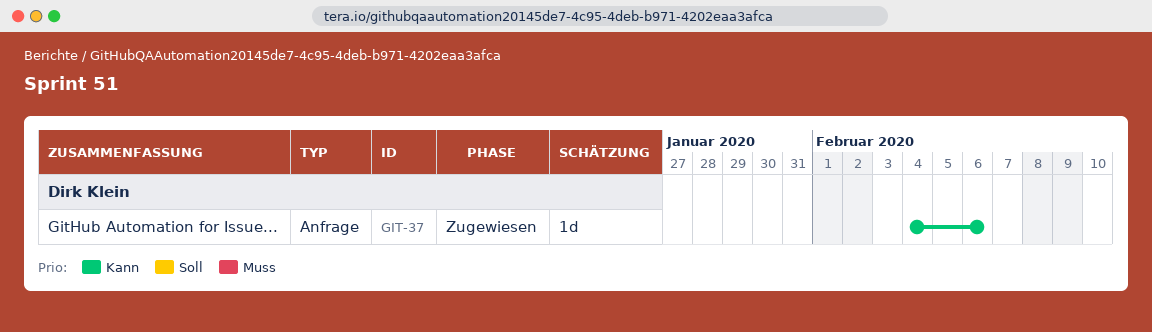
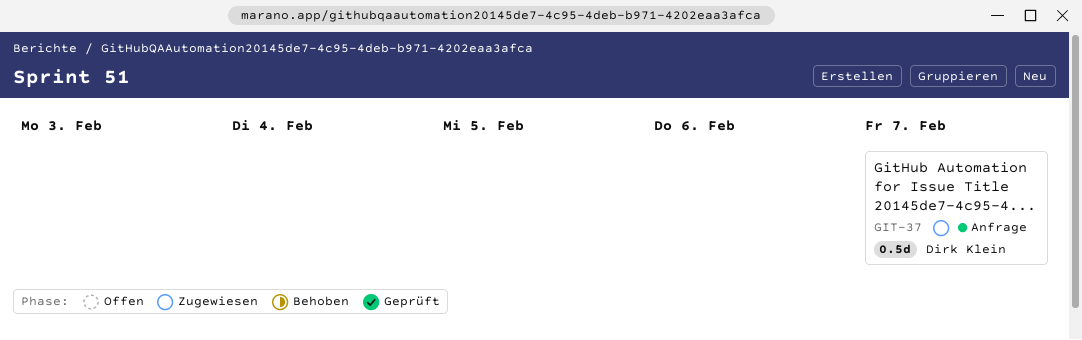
GIT-37, estimate: 1d -> 0.5d
GIT-37, due: Feb 6 -> Feb 7

